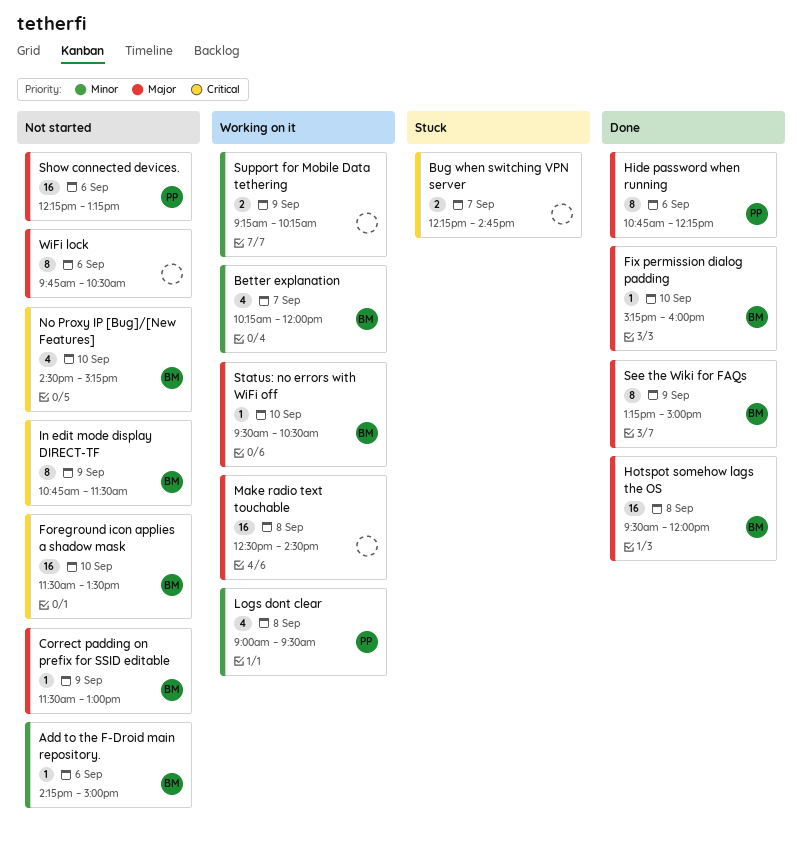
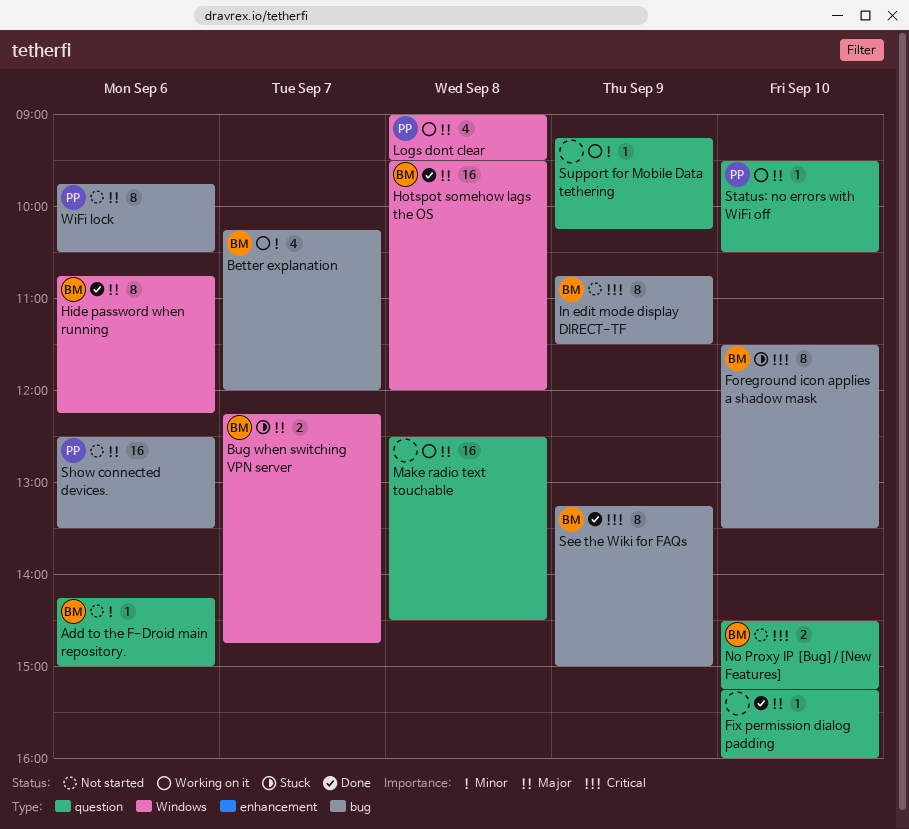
Bug when switching VPN server, owner: none -> BM
Bug when switching VPN server, priority: Critical -> Major
Correct padding on prefix for SSID editable: present -> none
Fix permission dialog padding, owner: BM -> none
Foreground icon applies a shadow mask, status: Not started -> Stuck
Foreground icon applies a shadow mask, estimate: 16 -> 8
Hide password when running, owner: PP -> BM
Logs dont clear, priority: Minor -> Major
No Proxy IP [Bug]/[New Features], estimate: 4 -> 2
See the Wiki for FAQs, priority: Major -> Critical
Show connected devices., begins: 12:15 -> 12:30
Show connected devices., ends: 13:15 -> 13:30
Status: no errors with WiFi off, owner: BM -> PP
Support for Mobile Data tethering, estimate: 2 -> 1
WiFi lock, owner: none -> PP

